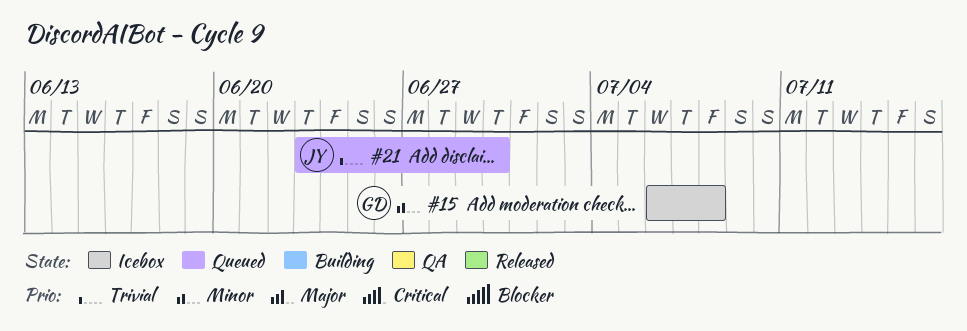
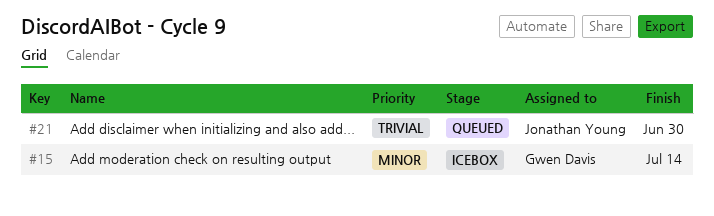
#15, due: Jul 8 -> Jul 14

